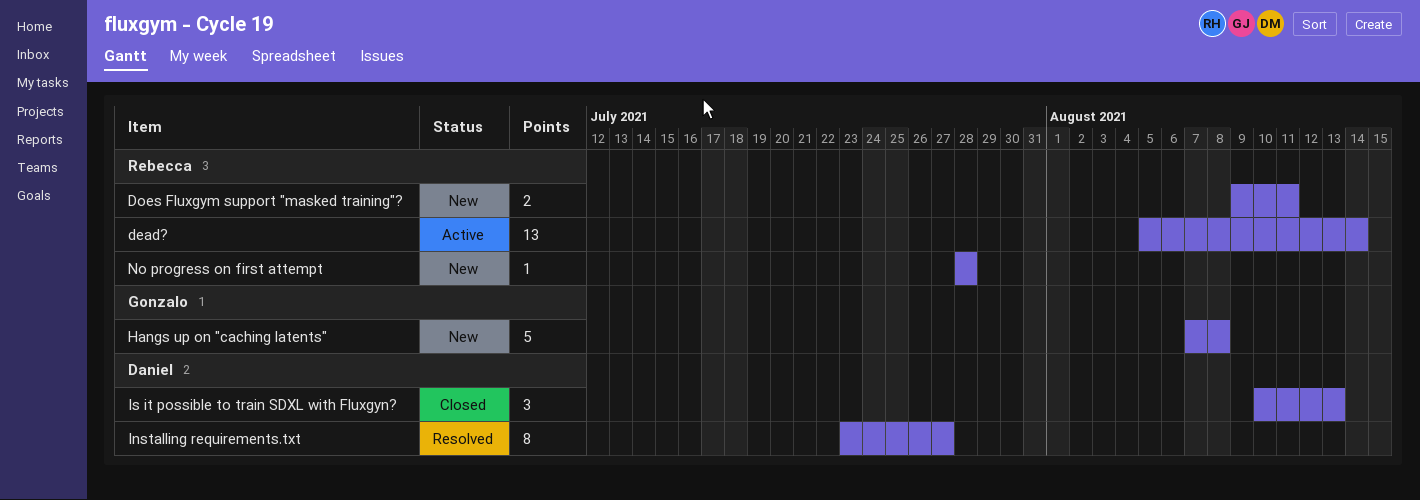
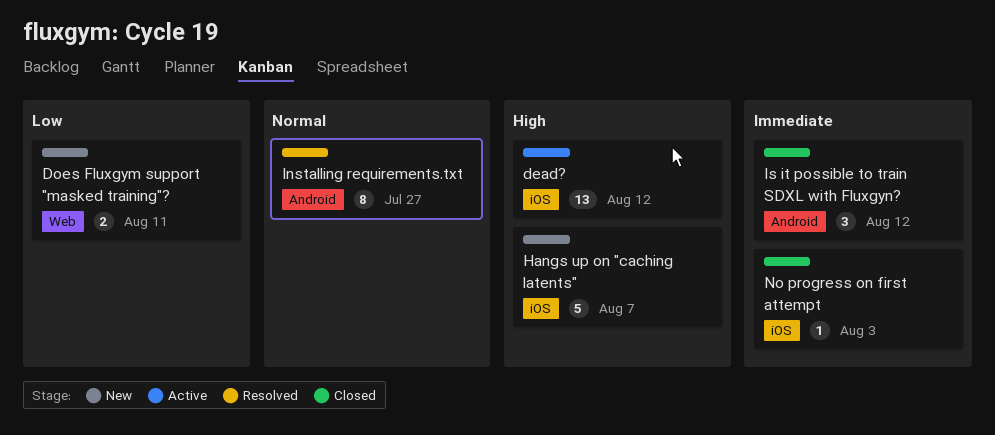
dead?, due: Aug 14 -> Aug 12
Hangs up on "caching latents", due: Aug 8 -> Aug 7
Is it possible to train SDXL with Fluxgyn?, due: Aug 13 -> Aug 12
No progress on first attempt, status: New -> Closed
No progress on first attempt, due: Jul 28 -> Aug 3

